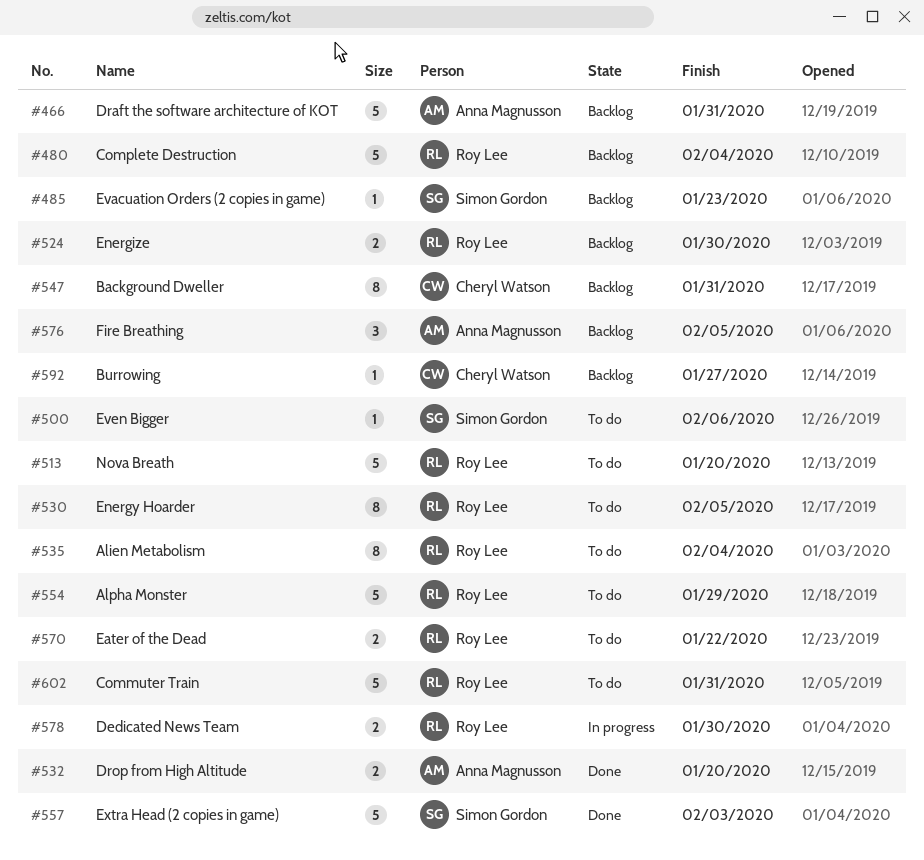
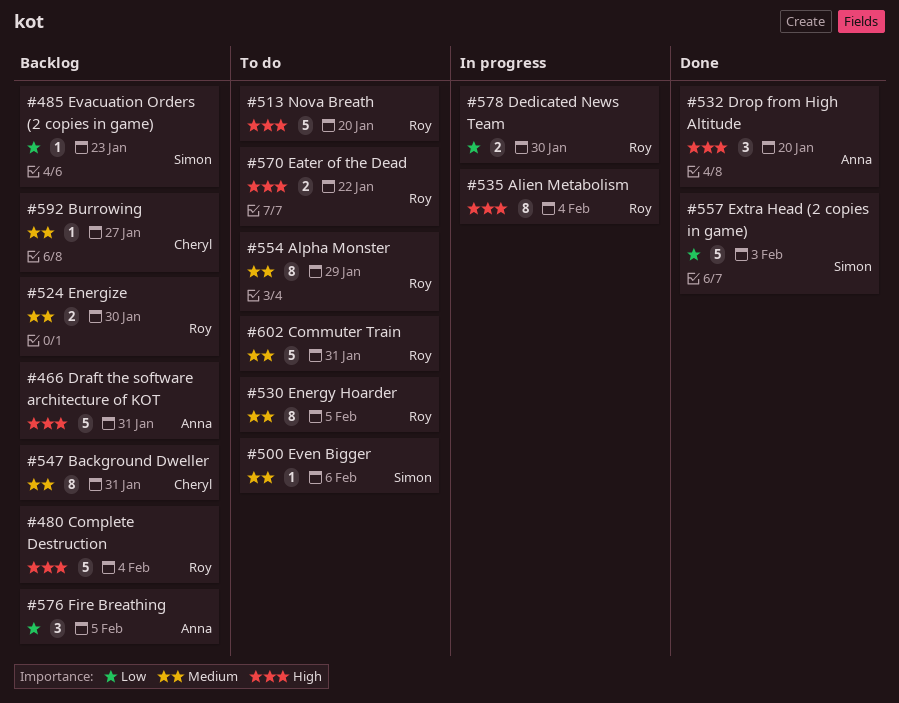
#532, estimate: 2 -> 3
#535, status: To do -> In progress
#554, estimate: 5 -> 8

